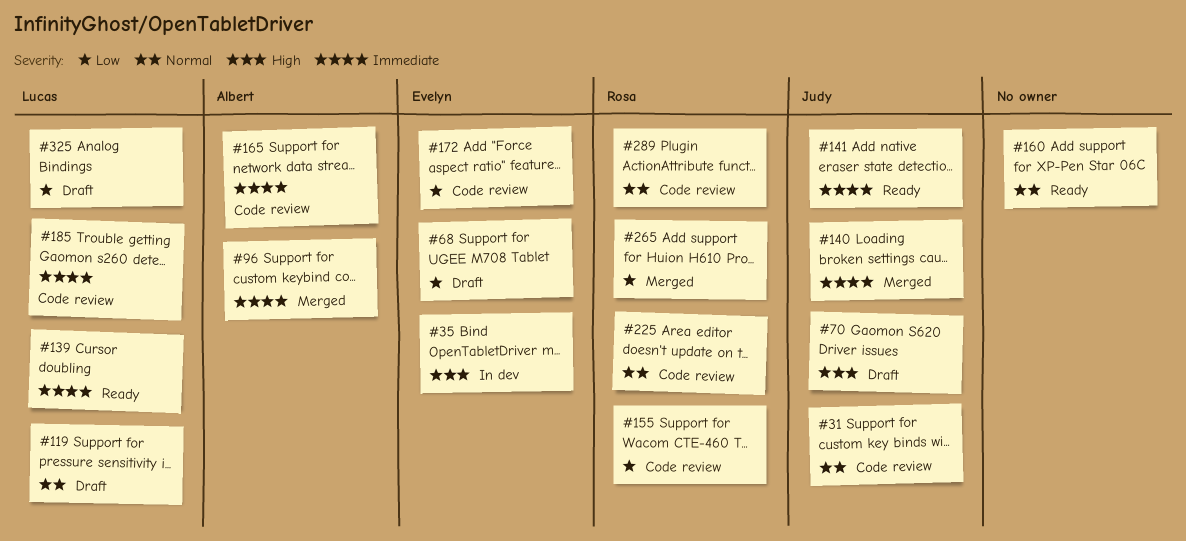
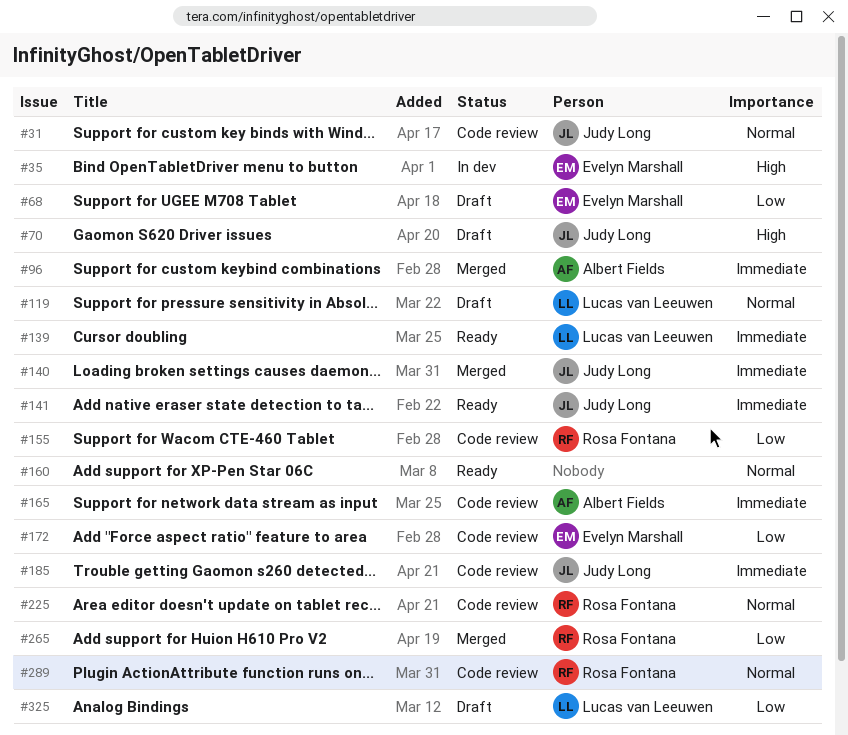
#185, owner: Lucas van Leeuwen -> Judy Long

